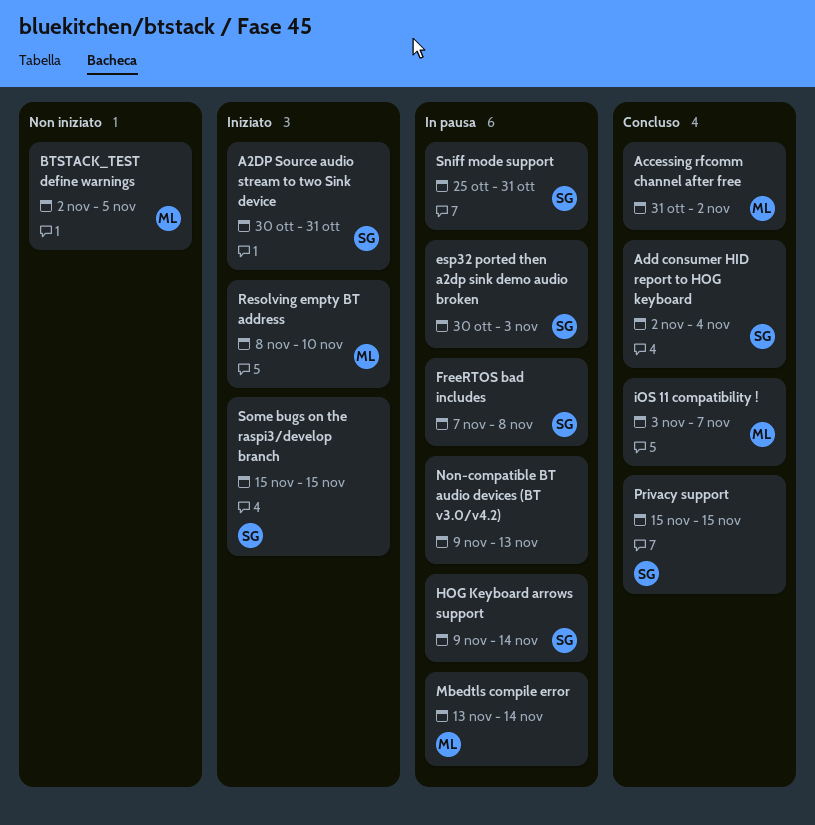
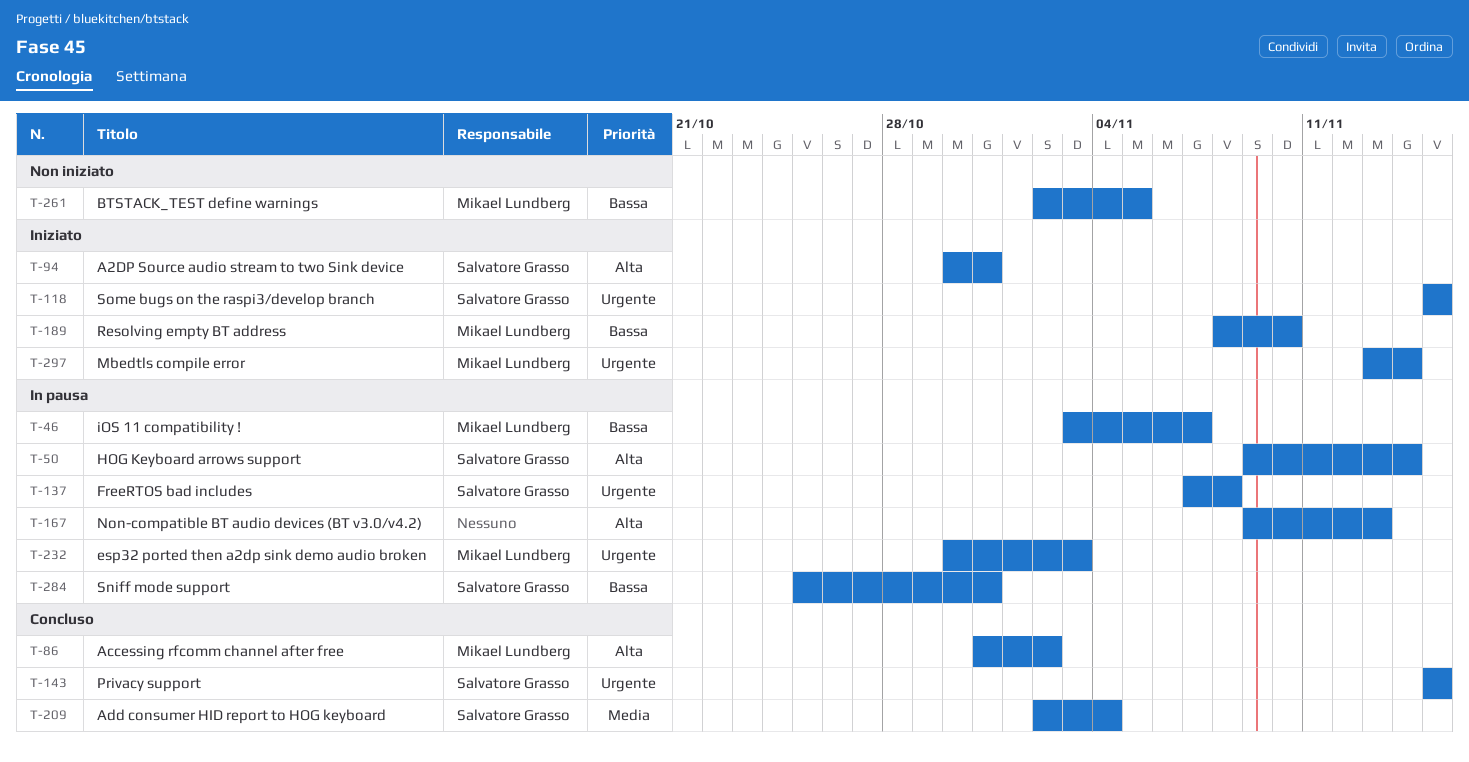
esp32 ported then a2dp sink demo audio broken, owner: Salvatore Grasso -> Mikael Lundberg
iOS 11 compatibility !, status: Concluso -> In pausa
Mbedtls compile error, status: In pausa -> Iniziato

